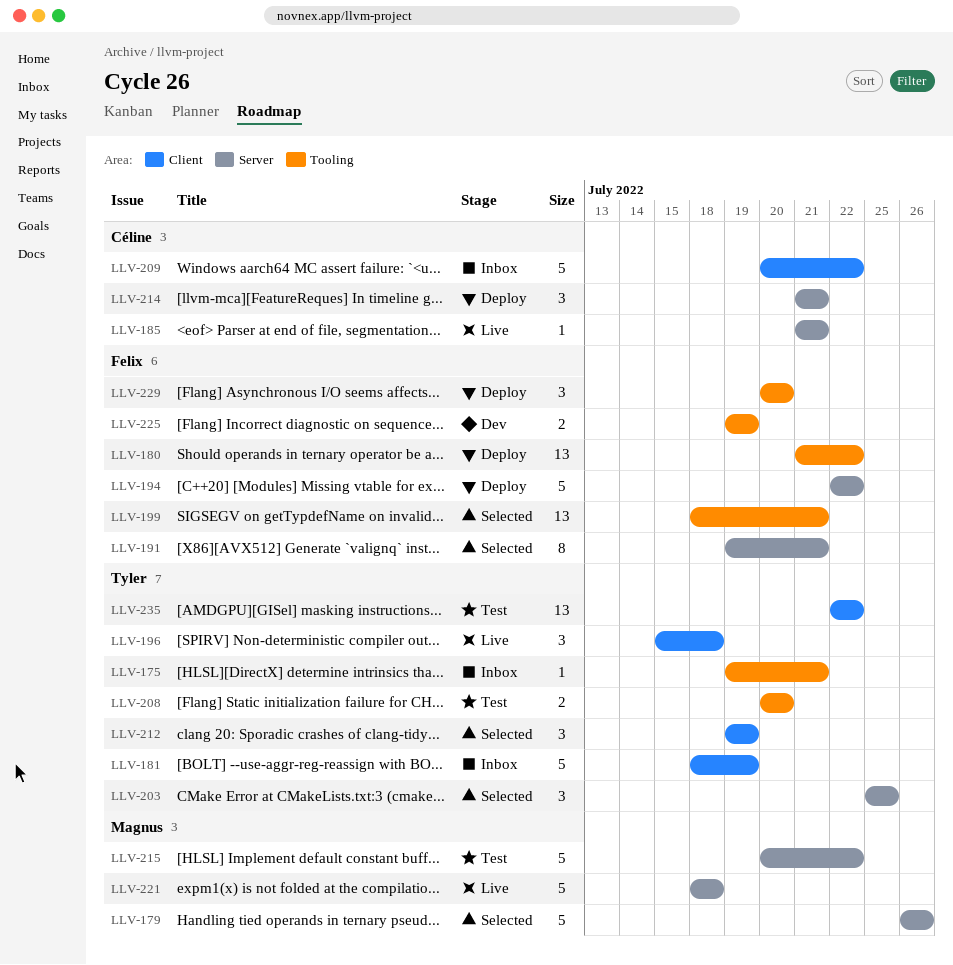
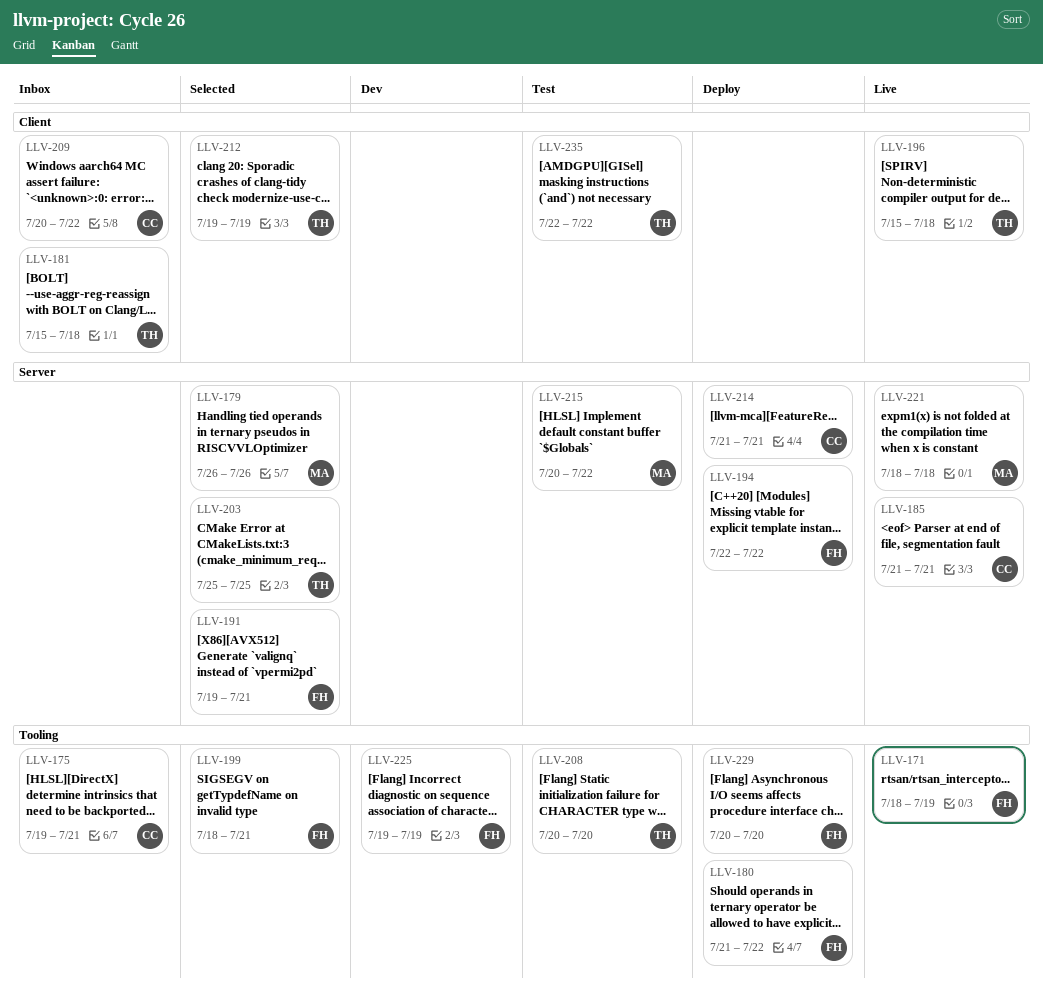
LLV-171: none -> present
LLV-175, owner: Tyler -> Céline
LLV-181, start: Jul 18 -> Jul 15
LLV-181, due: Jul 19 -> Jul 18

